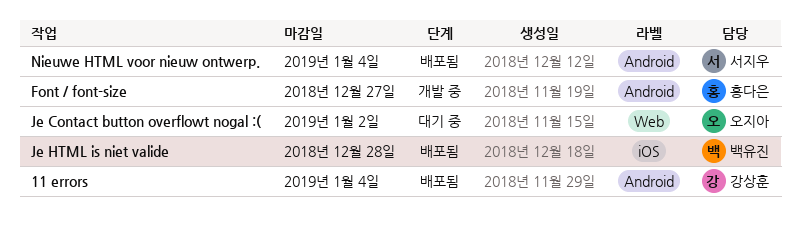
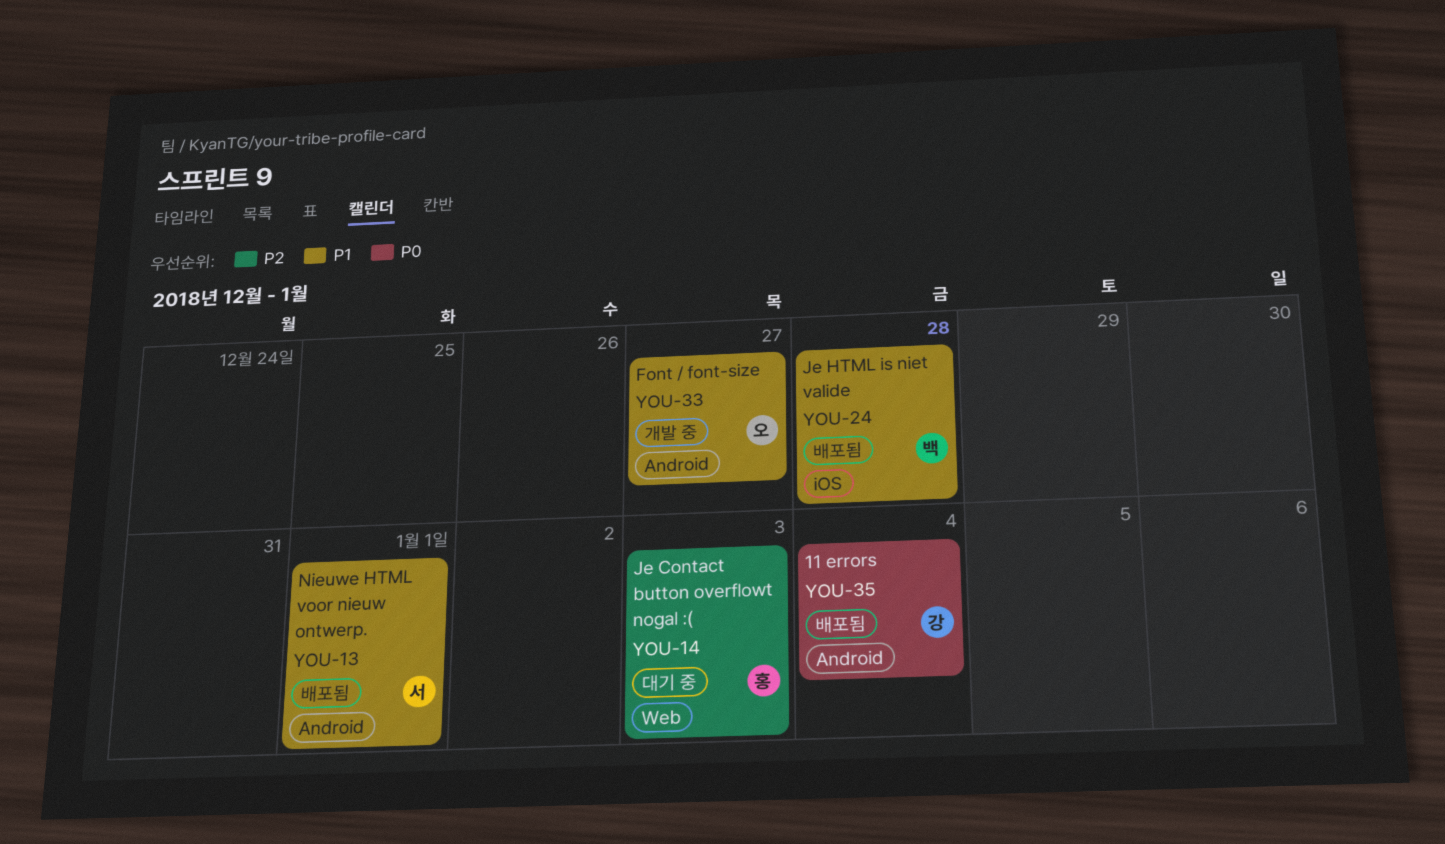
Font / font-size, owner: 홍다은 -> 오지아
Je Contact button overflowt nogal :(, owner: 오지아 -> 홍다은
Je Contact button overflowt nogal :(, due: Jan 2 -> Jan 3
Nieuwe HTML voor nieuw ontwerp., due: Jan 4 -> Jan 1

